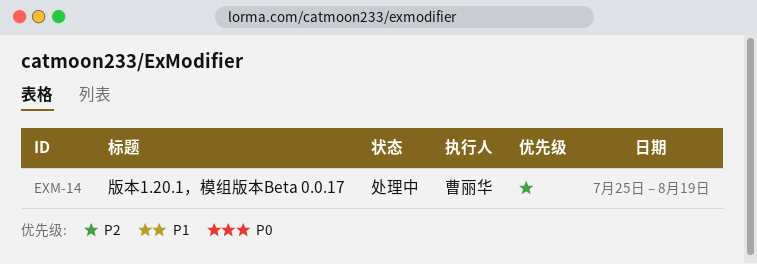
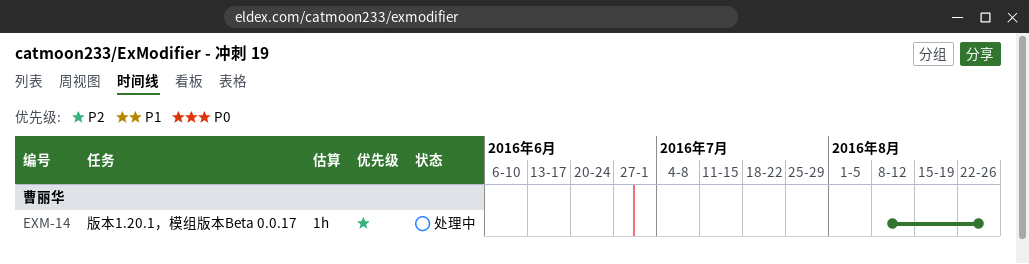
EXM-14, start: Jul 25 -> Aug 8
EXM-14, due: Aug 19 -> Aug 26

